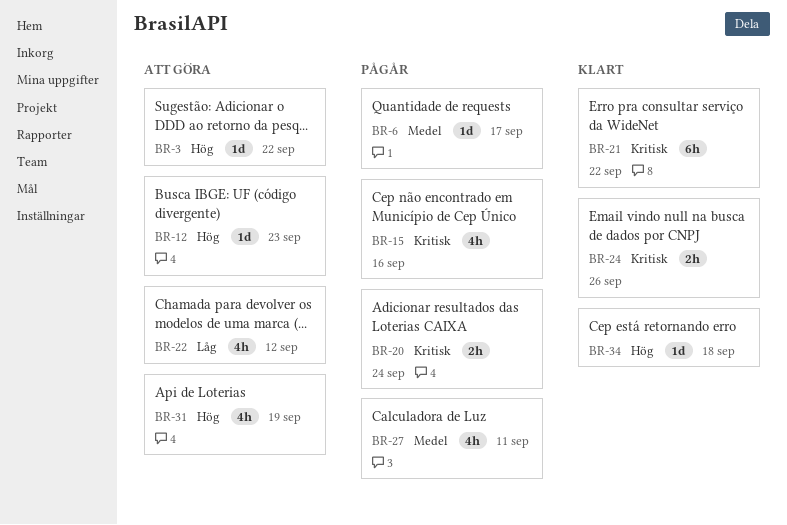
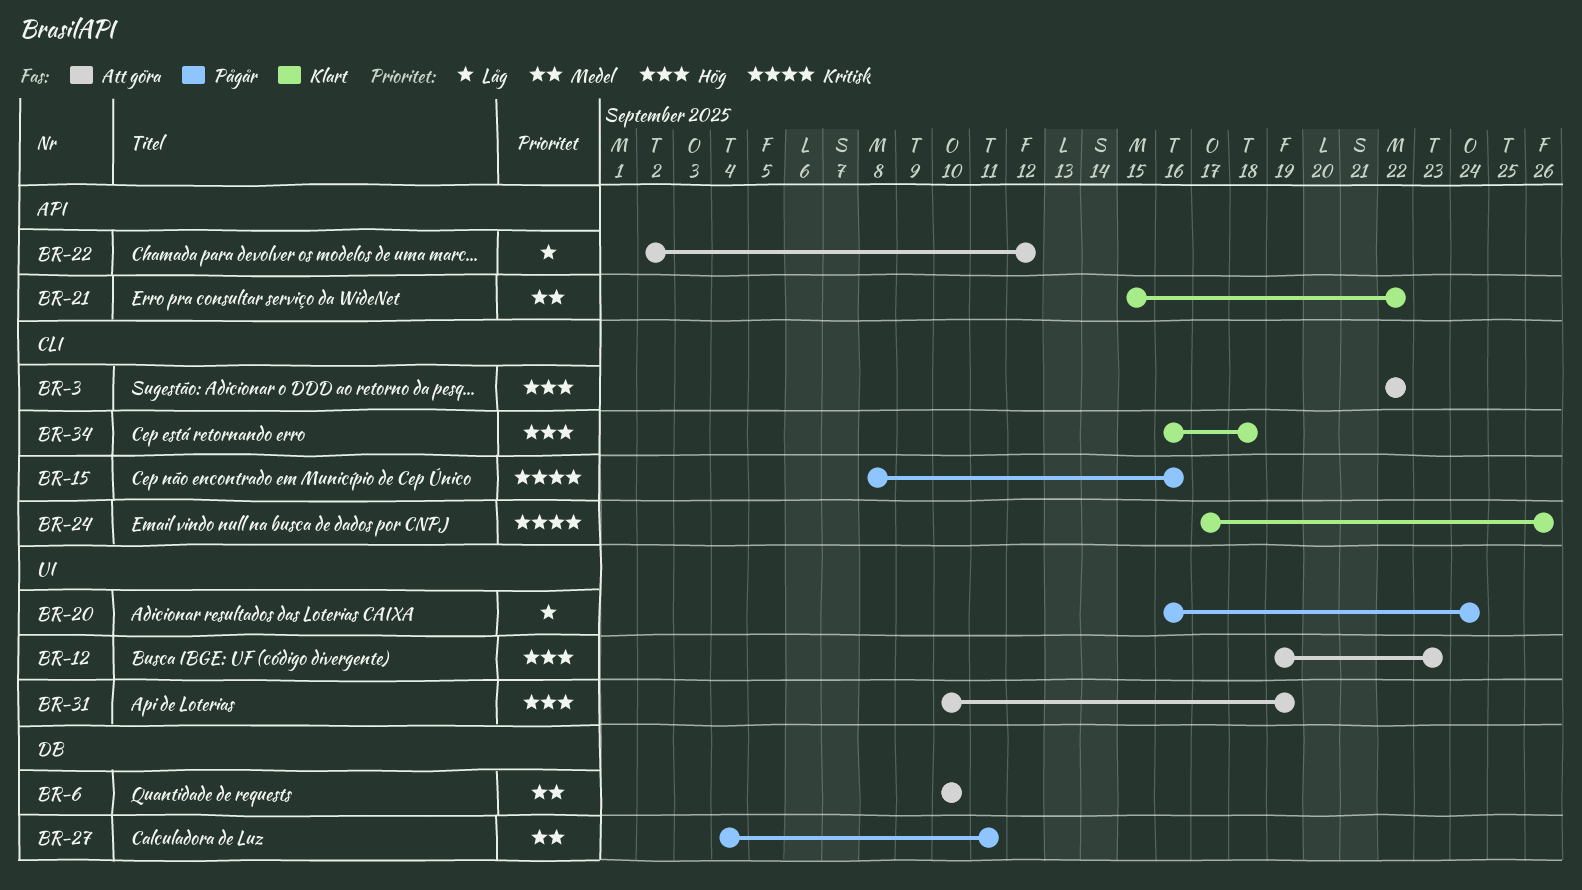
BR-6, status: Pågår -> Att göra
BR-6, due: Sep 17 -> Sep 10
BR-20, priority: Kritisk -> Låg
BR-21, priority: Kritisk -> Medel

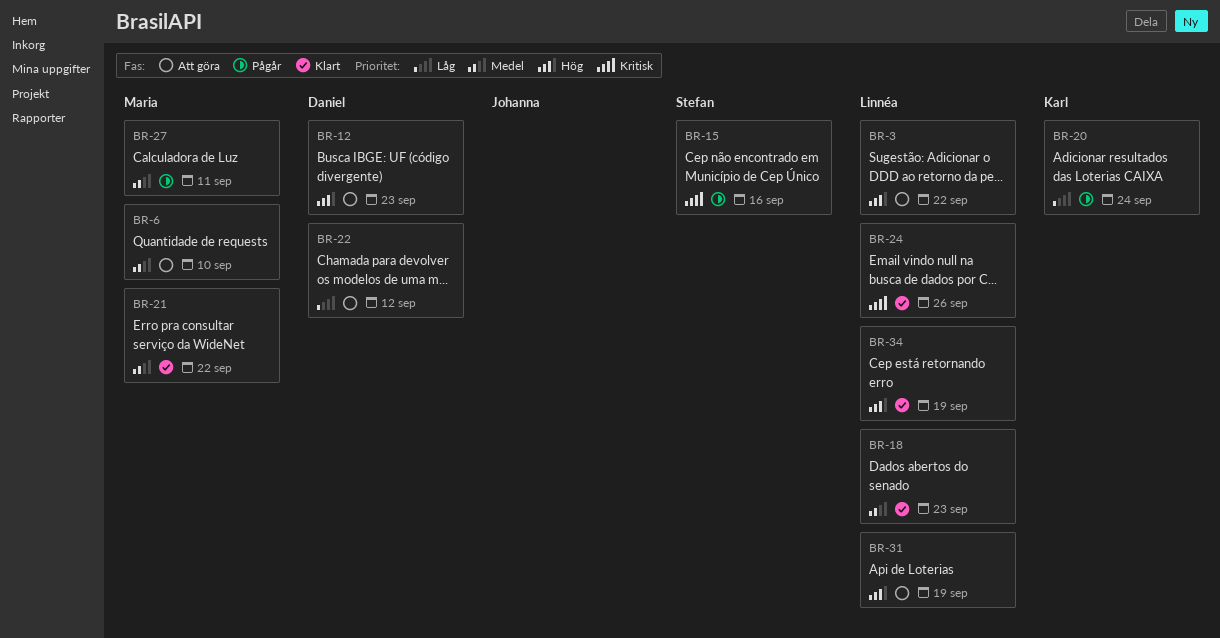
BR-18: none -> present
BR-34, due: Sep 18 -> Sep 19

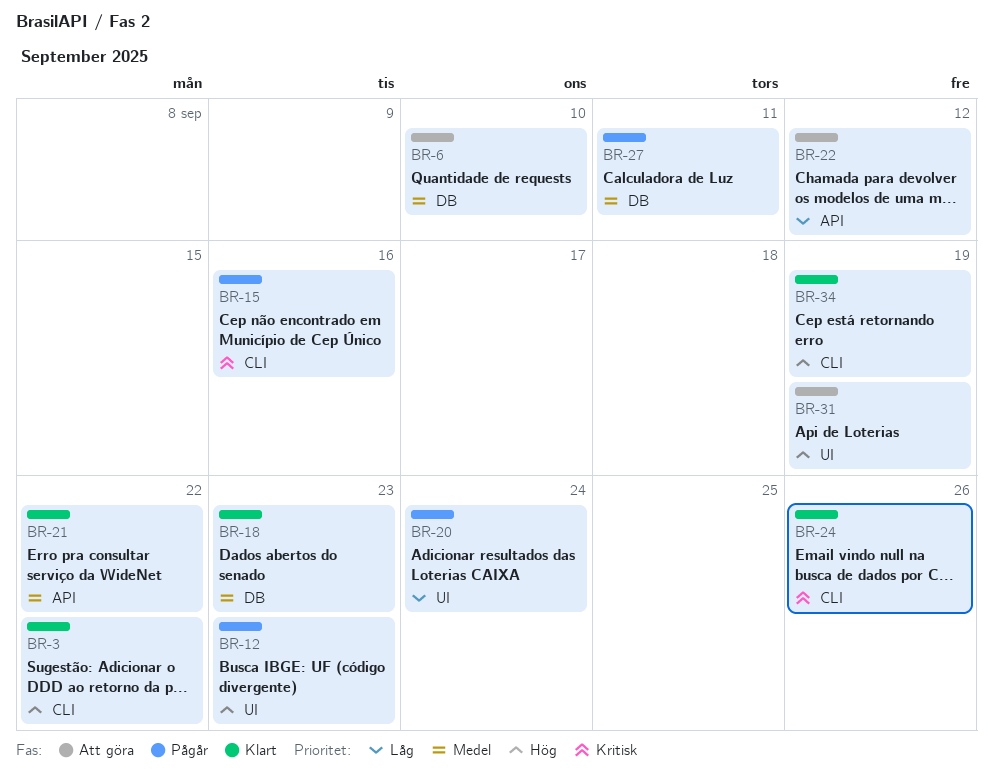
BR-3, status: Att göra -> Klart
BR-12, status: Att göra -> Pågår

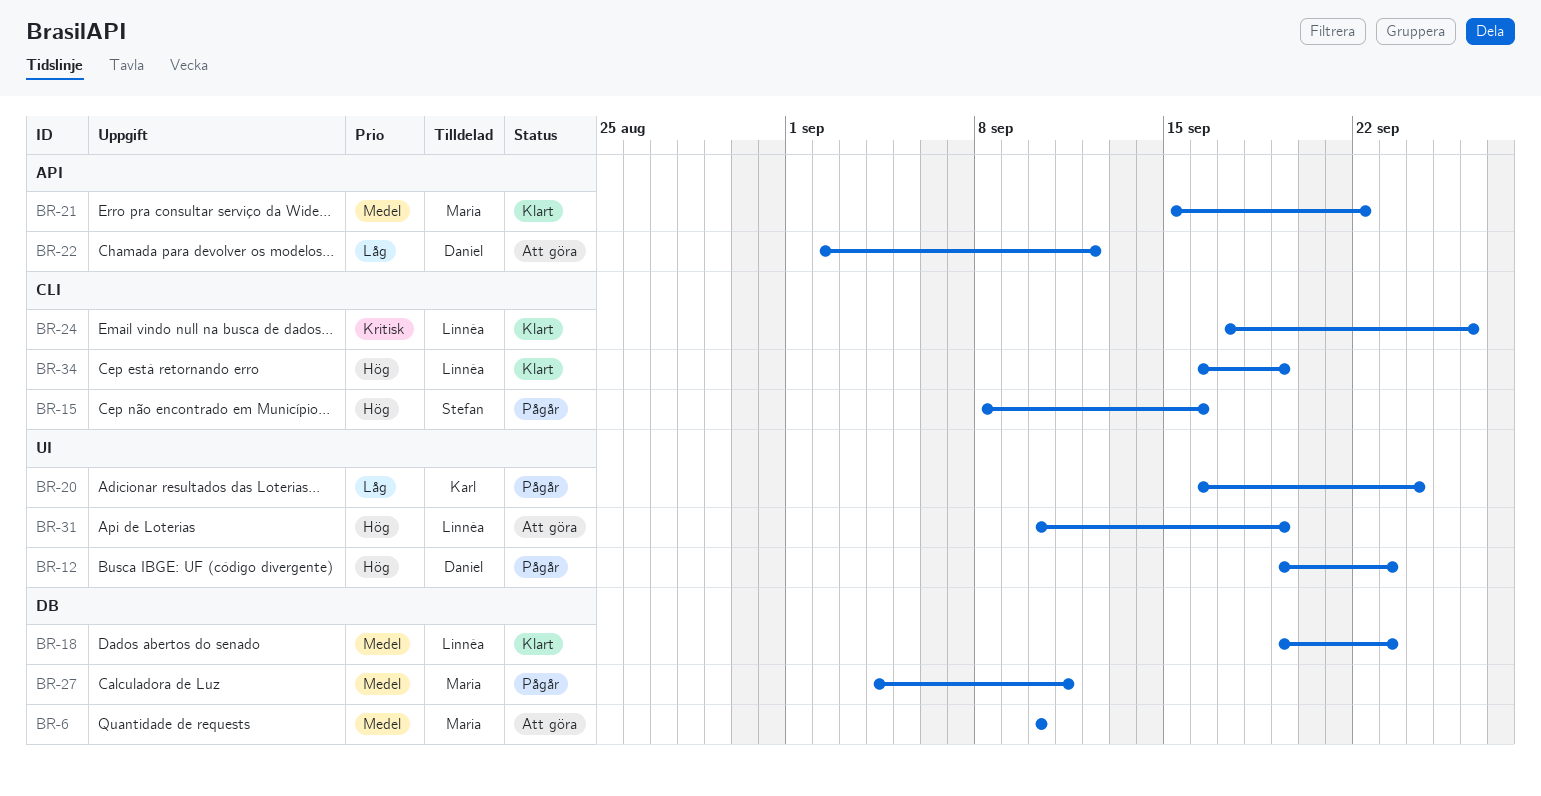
BR-3: present -> none
BR-15, priority: Kritisk -> Hög

